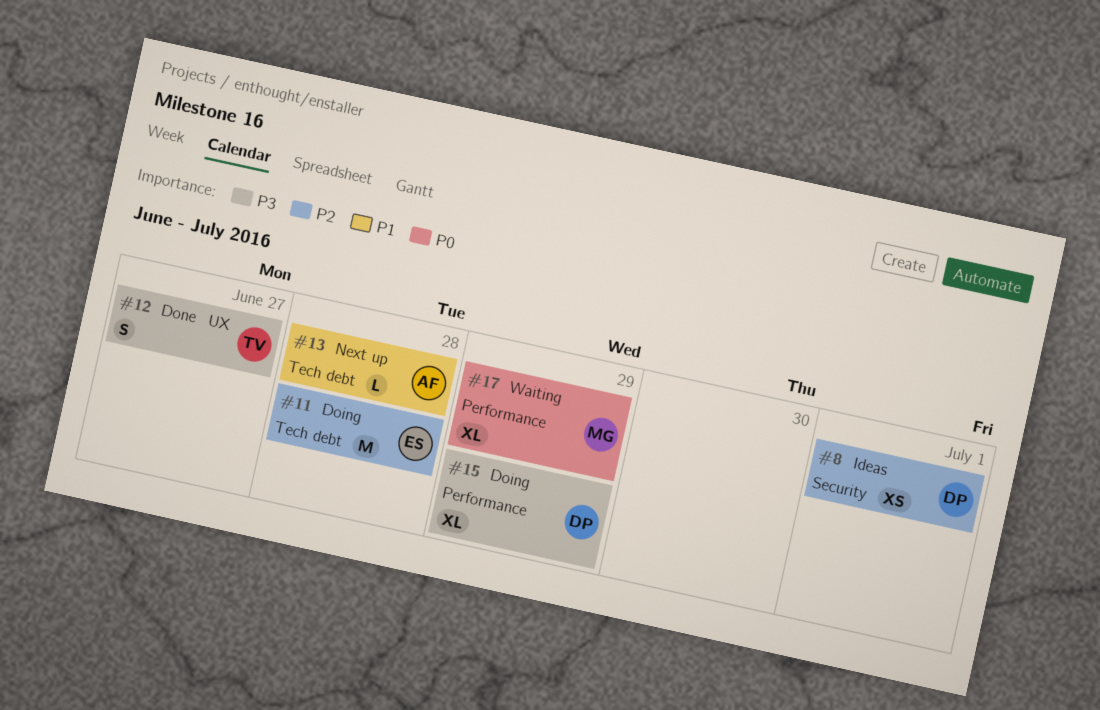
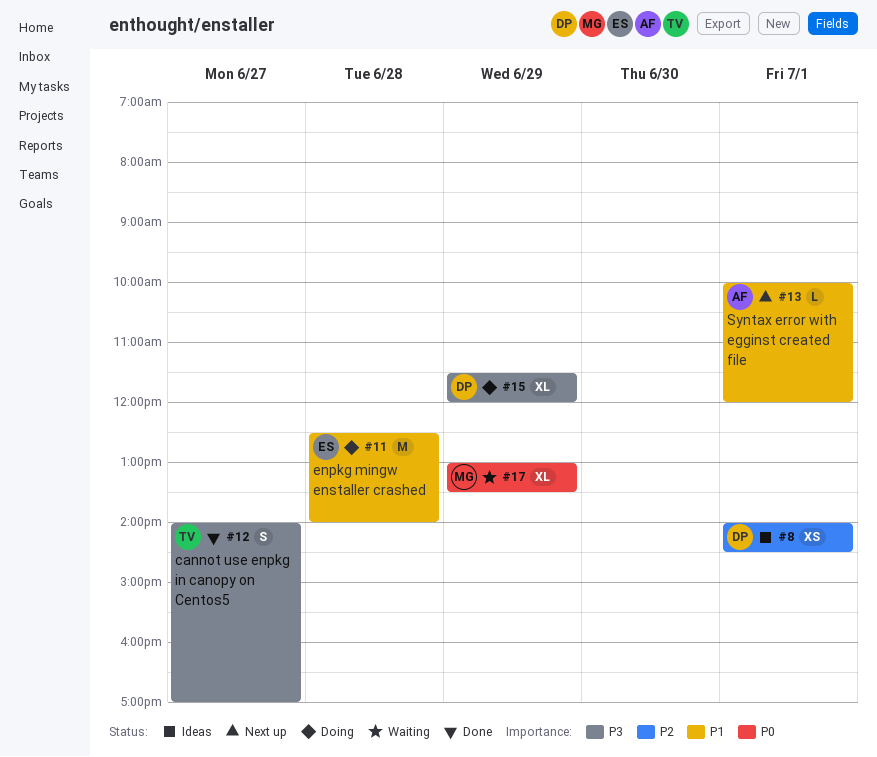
#11, priority: P2 -> P1
#13, day: Jun 28 -> Jul 1

